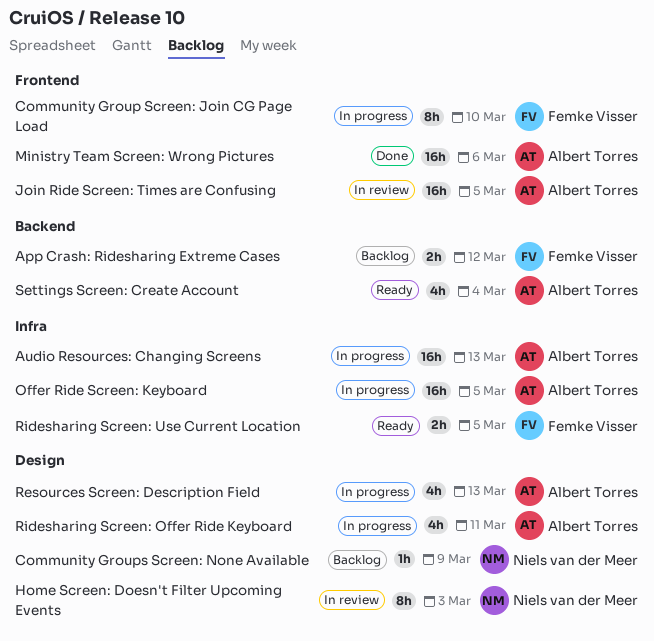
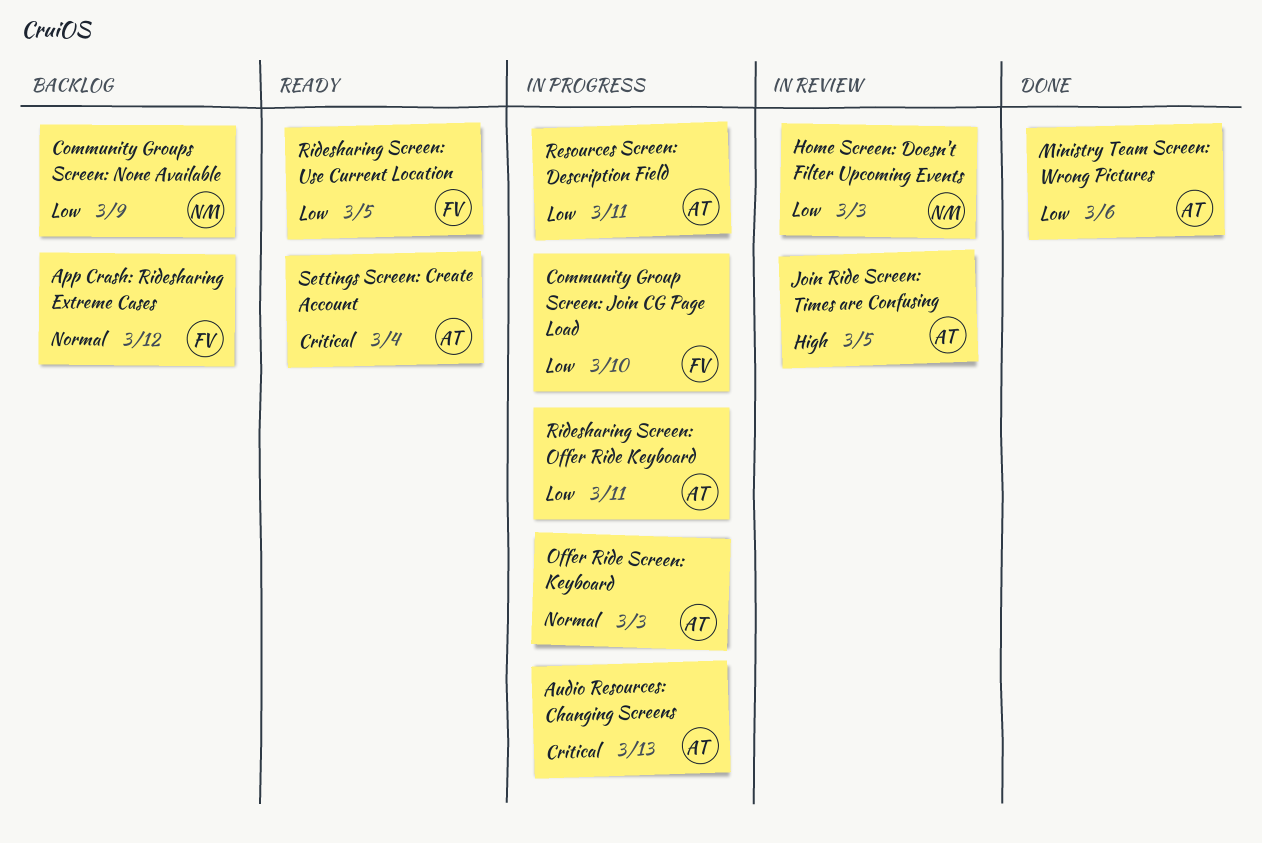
Offer Ride Screen: Keyboard, due: Mar 5 -> Mar 3
Resources Screen: Description Field, due: Mar 13 -> Mar 11

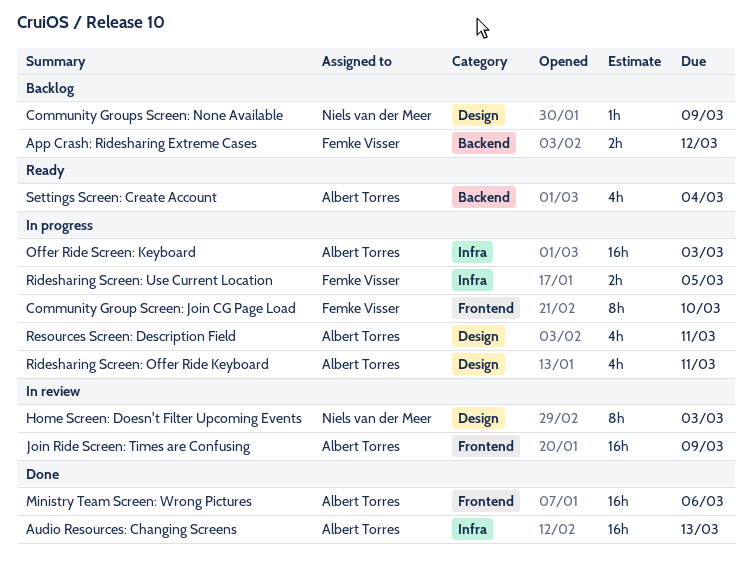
Audio Resources: Changing Screens, status: In progress -> Done
Join Ride Screen: Times are Confusing, due: Mar 5 -> Mar 9
Ridesharing Screen: Use Current Location, status: Ready -> In progress

